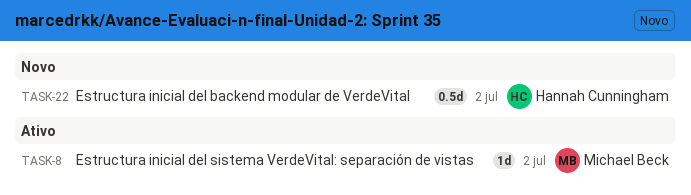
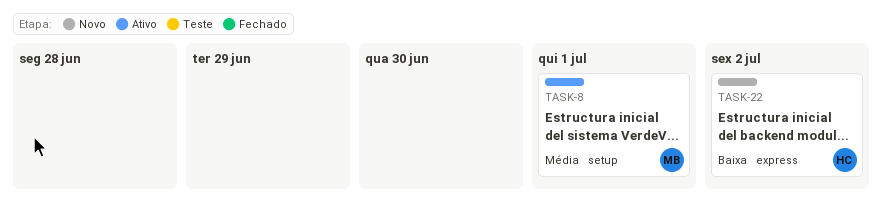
TASK-8, due: Jul 2 -> Jul 1

